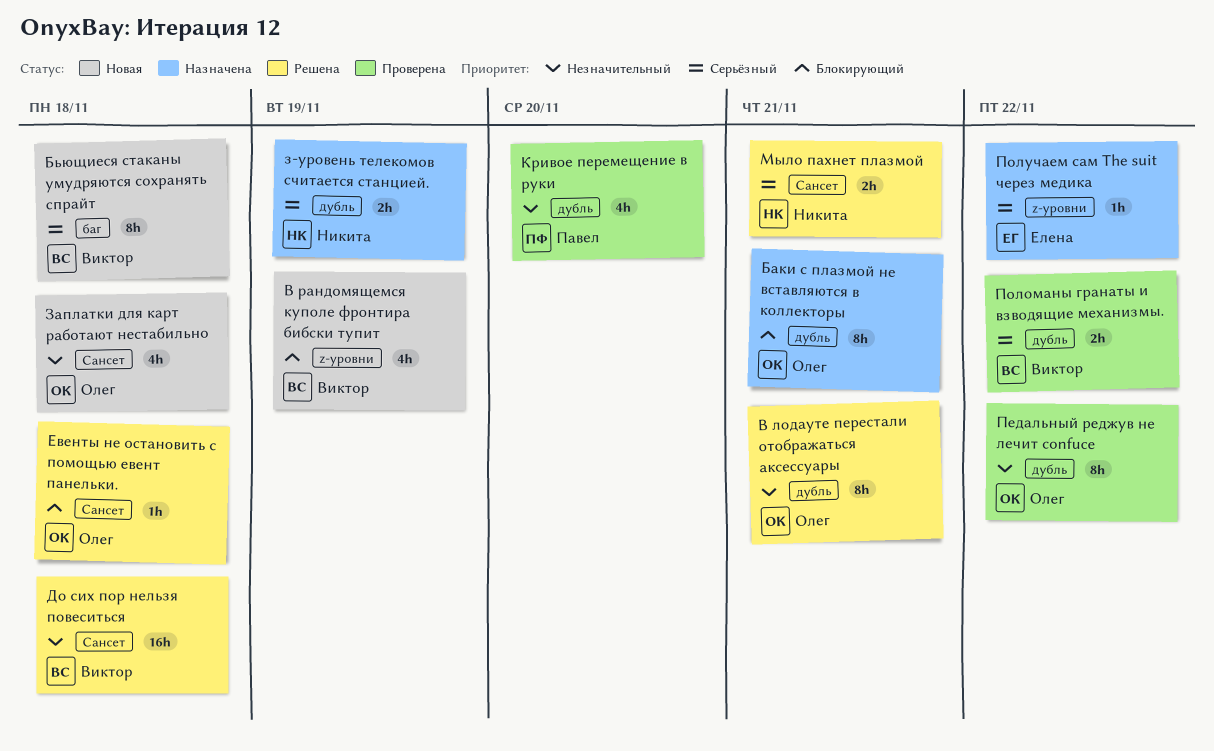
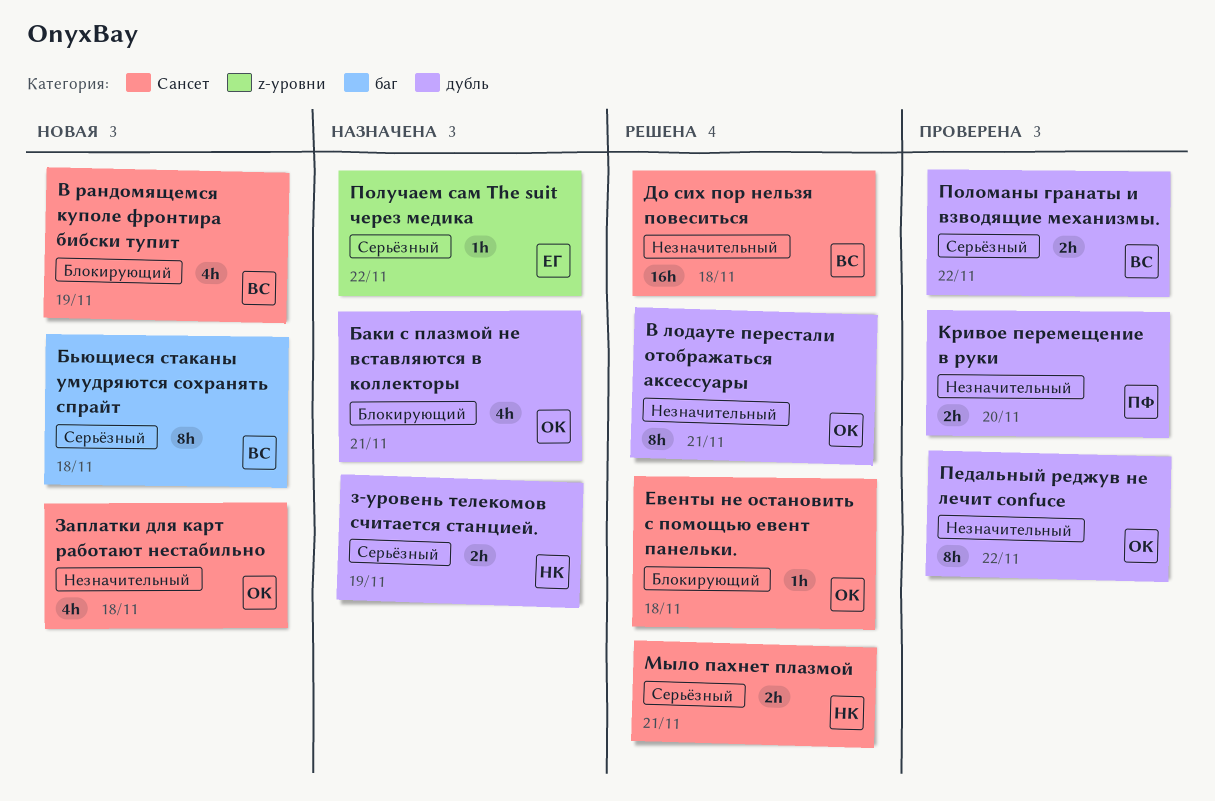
Баки с плазмой не вставляются в коллекторы, estimate: 8h -> 4h
В рандомящемся куполе фронтира бибски тупит, label: z-уровни -> Сансет
Кривое перемещение в руки, estimate: 4h -> 2h

